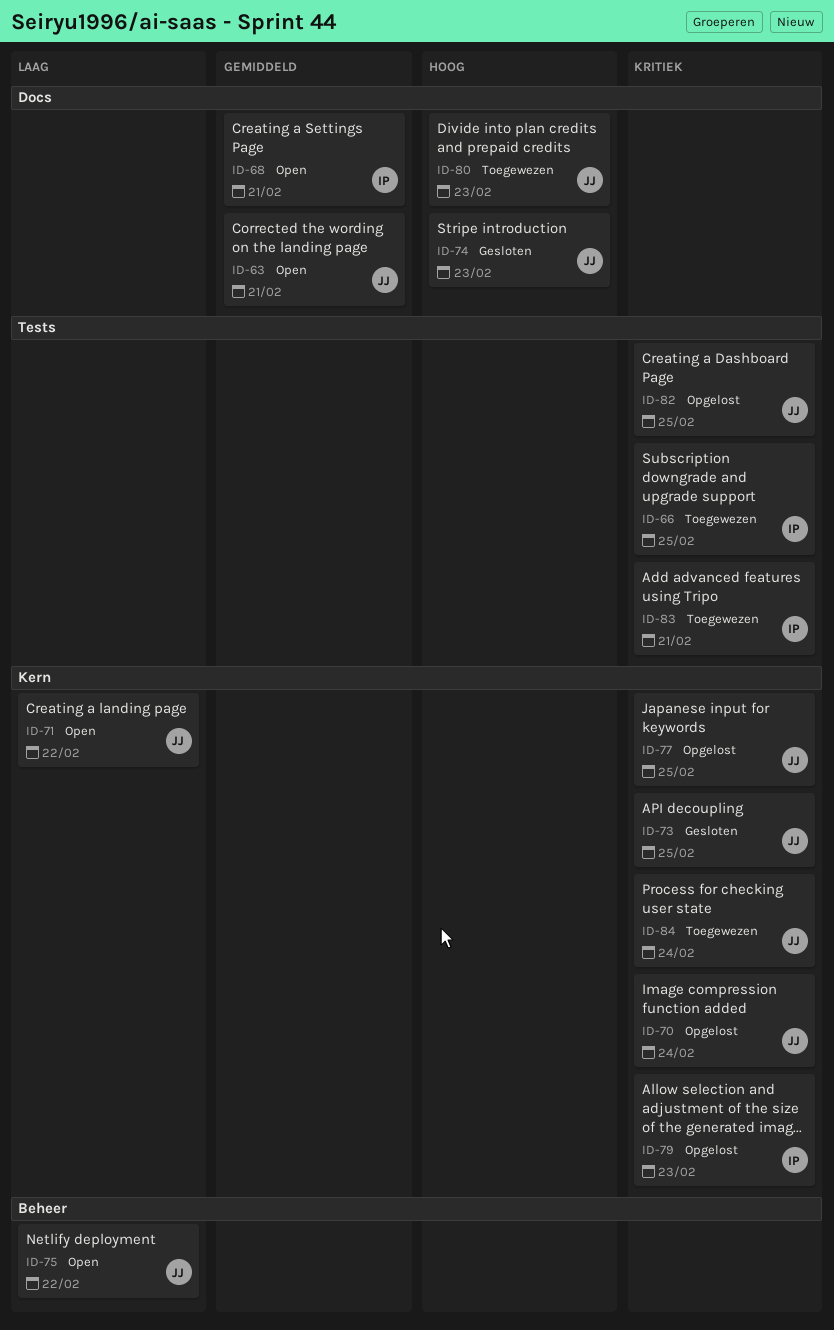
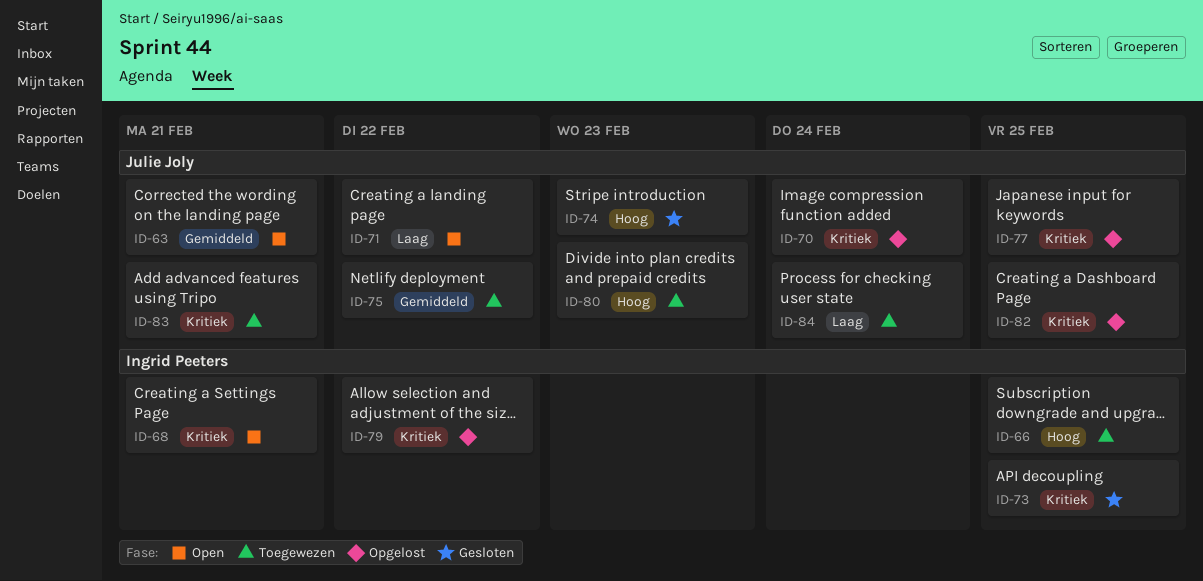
ID-66, priority: Kritiek -> Hoog
ID-68, priority: Gemiddeld -> Kritiek
ID-73, owner: Julie Joly -> Ingrid Peeters
ID-75, status: Open -> Toegewezen
ID-75, priority: Laag -> Gemiddeld
ID-79, due: Feb 23 -> Feb 22
ID-83, owner: Ingrid Peeters -> Julie Joly
ID-84, priority: Kritiek -> Laag

